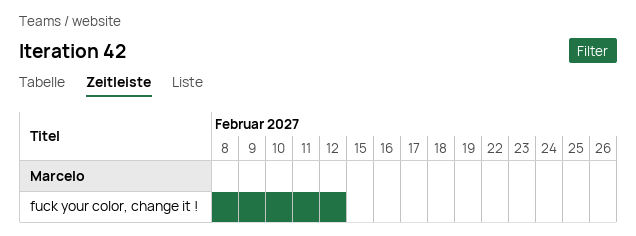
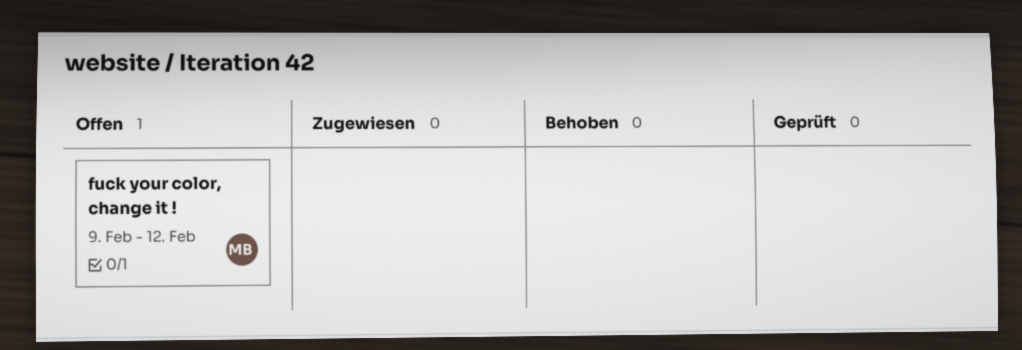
fuck your color, change it !, start: Feb 8 -> Feb 9

